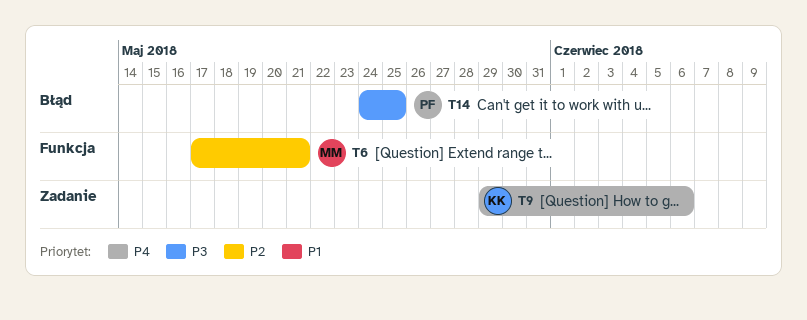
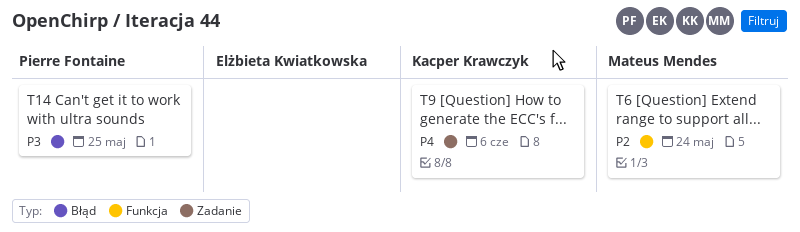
T6, due: May 21 -> May 24

